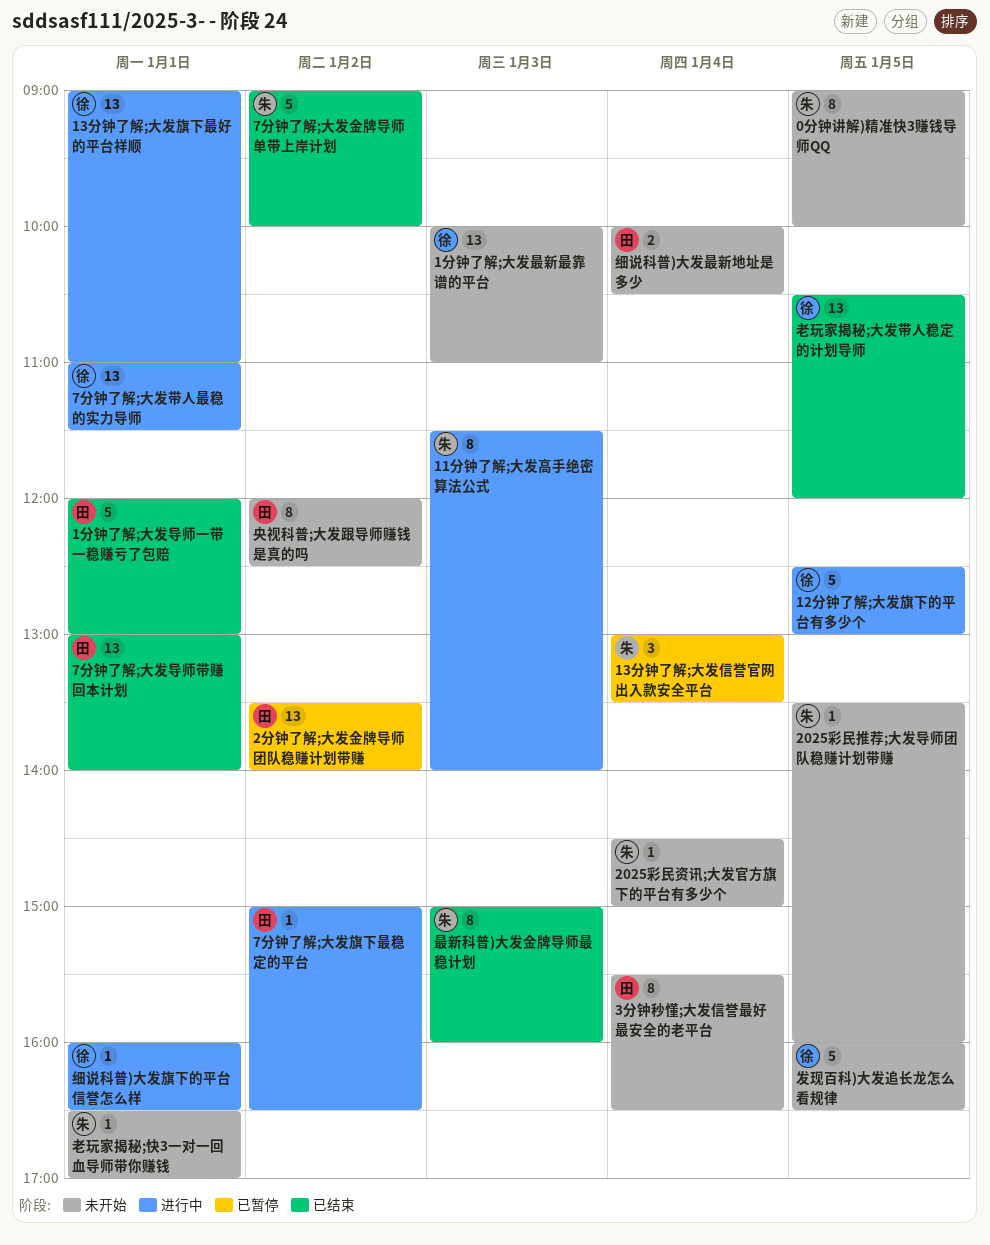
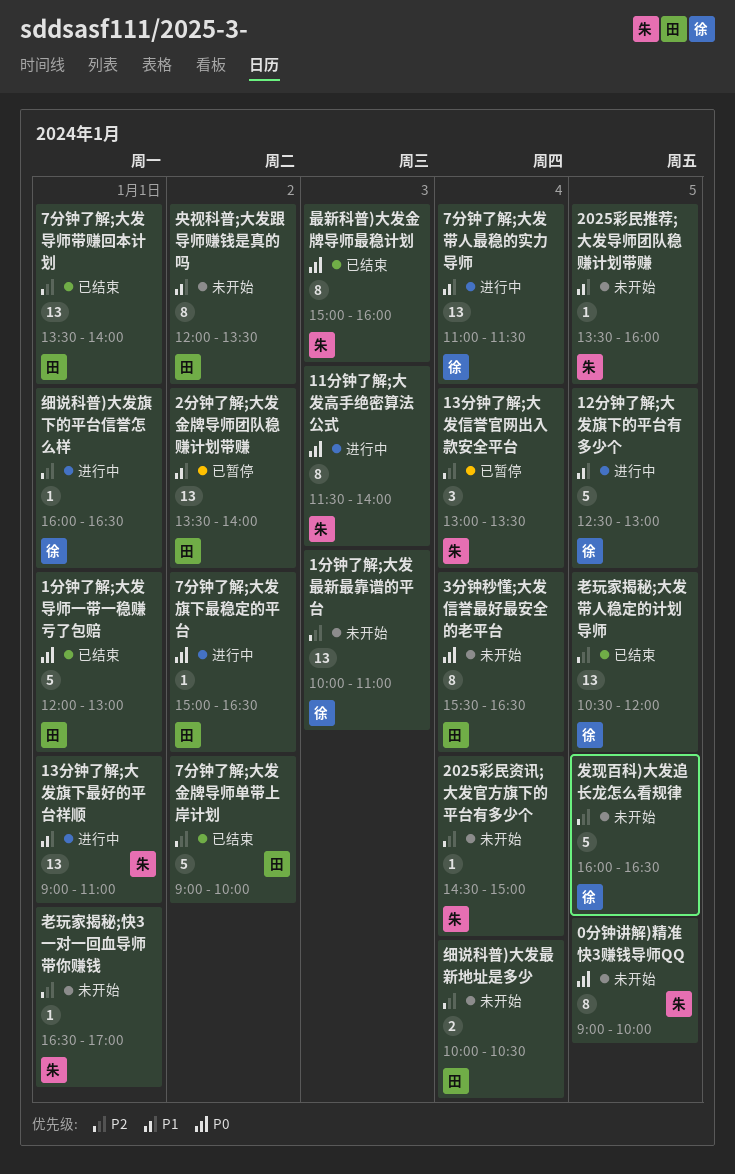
13分钟了解;大发旗下最好的平台祥顺, owner: 徐 -> 朱
7分钟了解;大发导师带赚回本计划, begins: 13:00 -> 13:30
7分钟了解;大发带人最稳的实力导师, day: Jan 1 -> Jan 4
7分钟了解;大发金牌导师单带上岸计划, owner: 朱 -> 田
央视科普;大发跟导师赚钱是真的吗, ends: 12:30 -> 13:30

